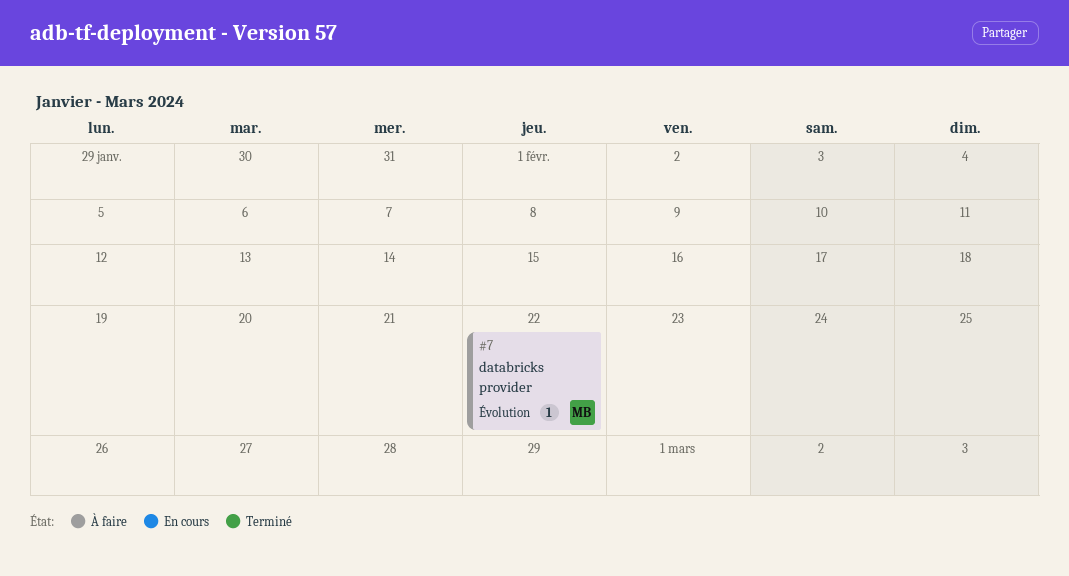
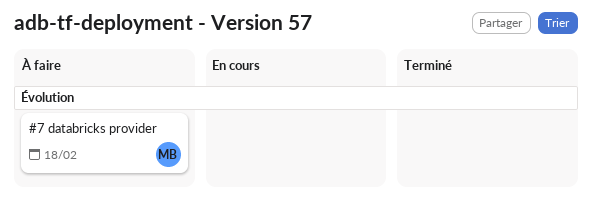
#7, due: Feb 22 -> Feb 18

